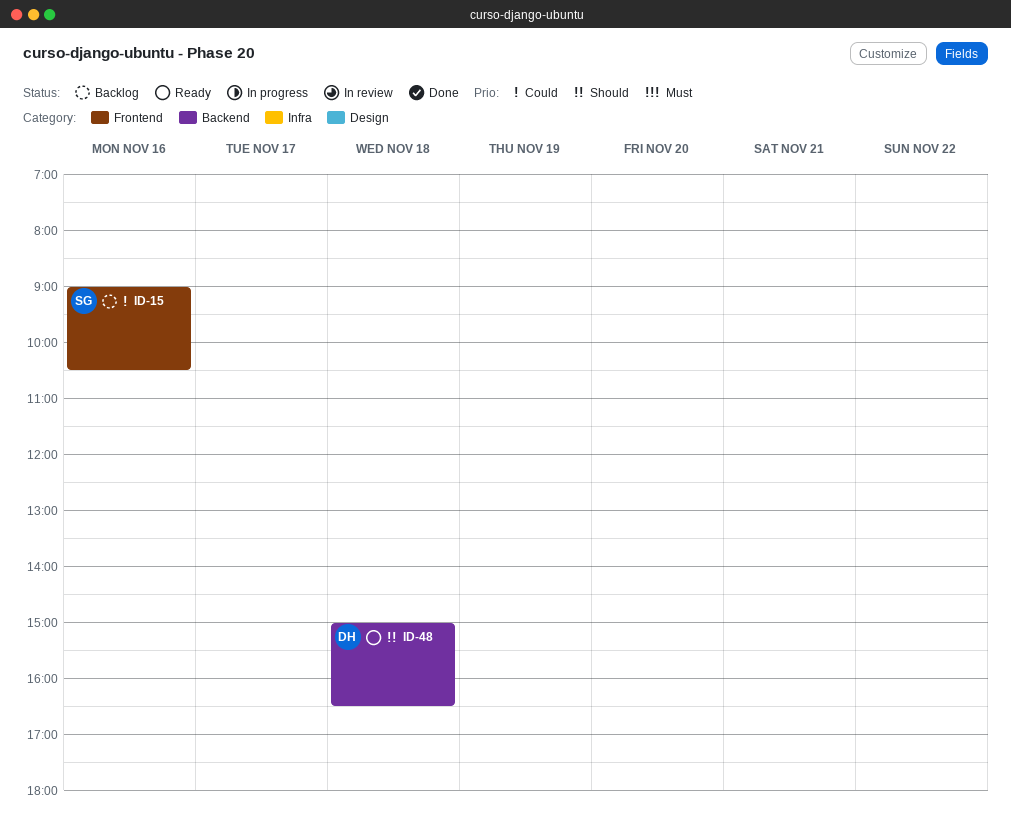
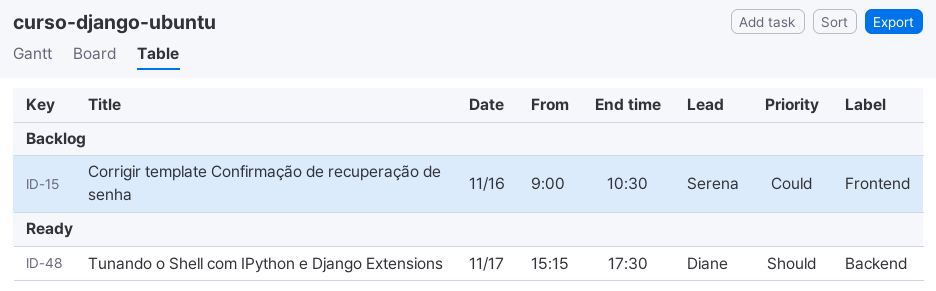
ID-48, day: Nov 18 -> Nov 17
ID-48, begins: 15:00 -> 15:15
ID-48, ends: 16:30 -> 17:30

